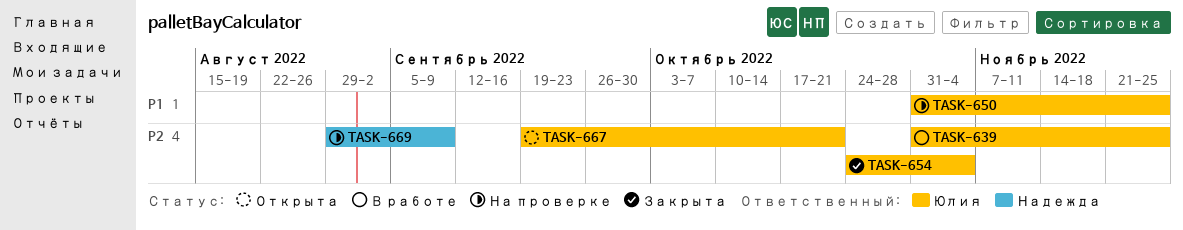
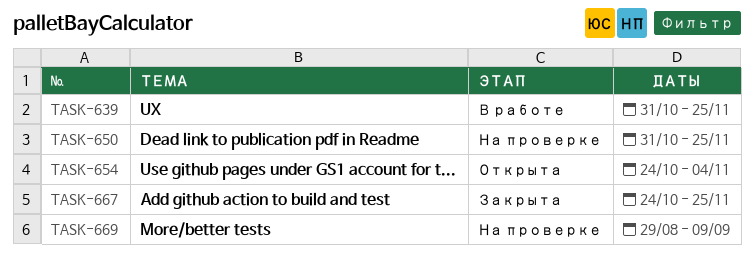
TASK-654, status: Закрыта -> Открыта
TASK-667, status: Открыта -> Закрыта
TASK-667, start: Sep 19 -> Oct 24
TASK-667, due: Oct 21 -> Nov 25

